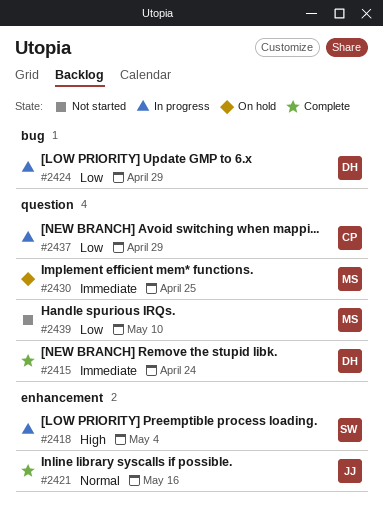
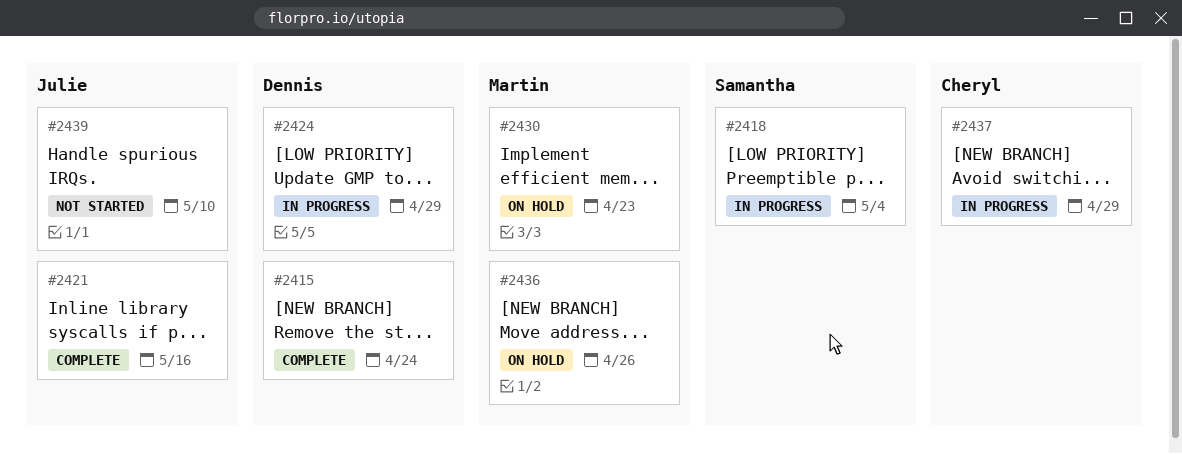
#2430, due: Apr 25 -> Apr 23
#2436: none -> present
#2439, owner: Martin -> Julie

